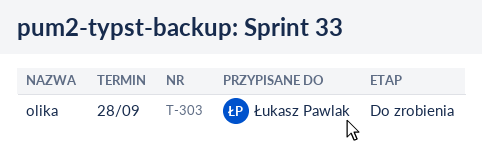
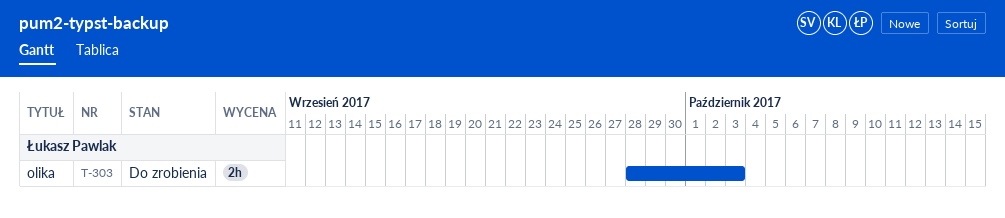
T-303, due: Sep 28 -> Oct 3

